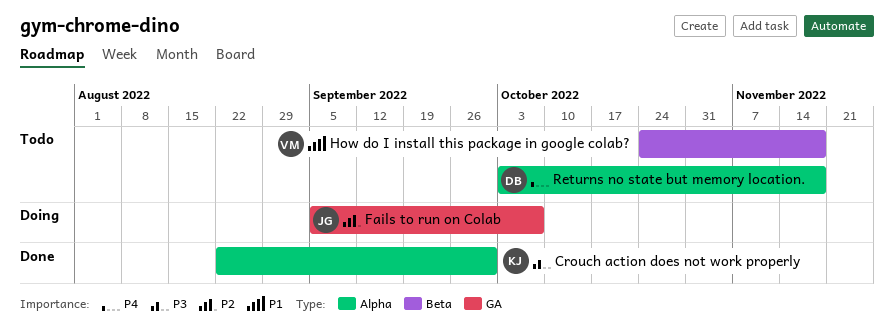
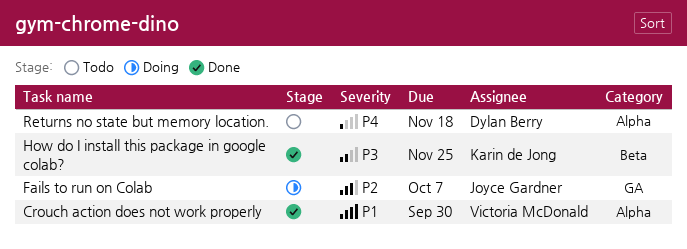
Crouch action does not work properly, owner: Karin de Jong -> Victoria McDonald
Crouch action does not work properly, priority: P3 -> P1
How do I install this package in google colab?, status: Todo -> Done
How do I install this package in google colab?, owner: Victoria McDonald -> Karin de Jong
How do I install this package in google colab?, priority: P1 -> P3
How do I install this package in google colab?, due: Nov 18 -> Nov 25

